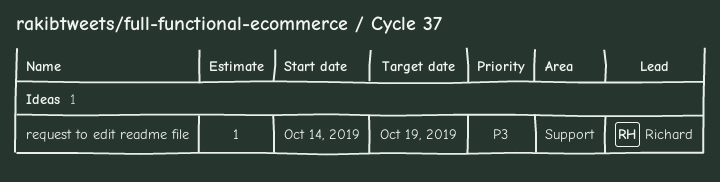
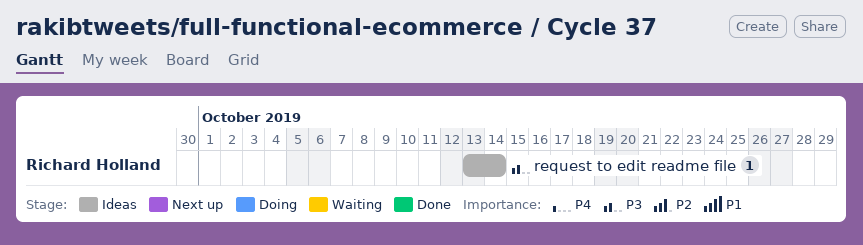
request to edit readme file, start: Oct 14 -> Oct 13
request to edit readme file, due: Oct 19 -> Oct 14

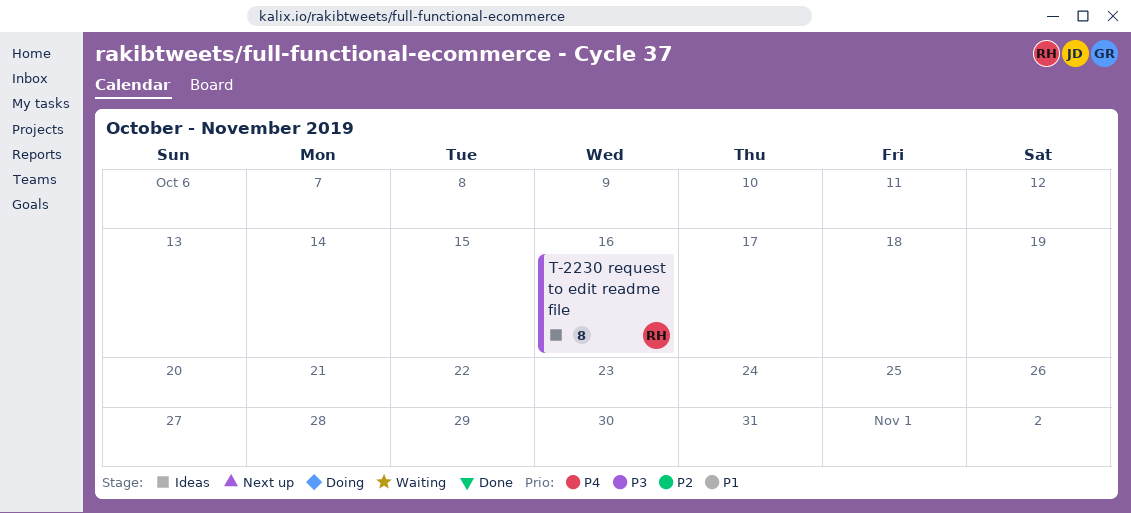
request to edit readme file, estimate: 1 -> 8
request to edit readme file, due: Oct 14 -> Oct 16

